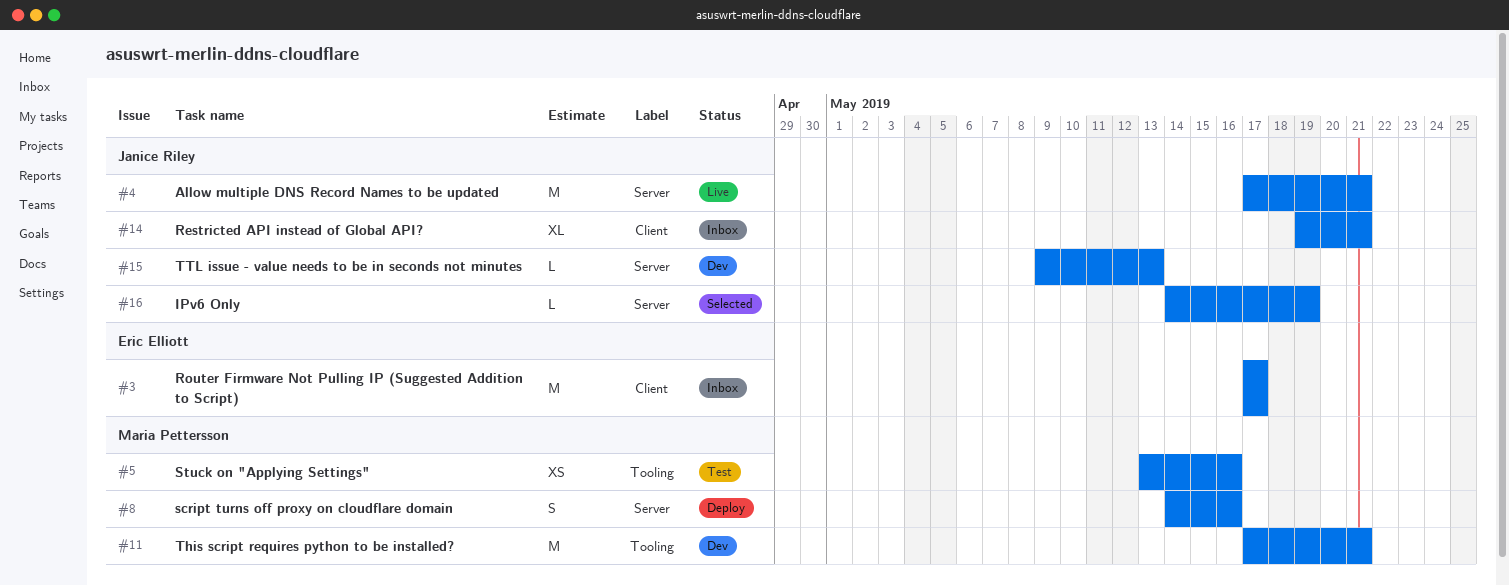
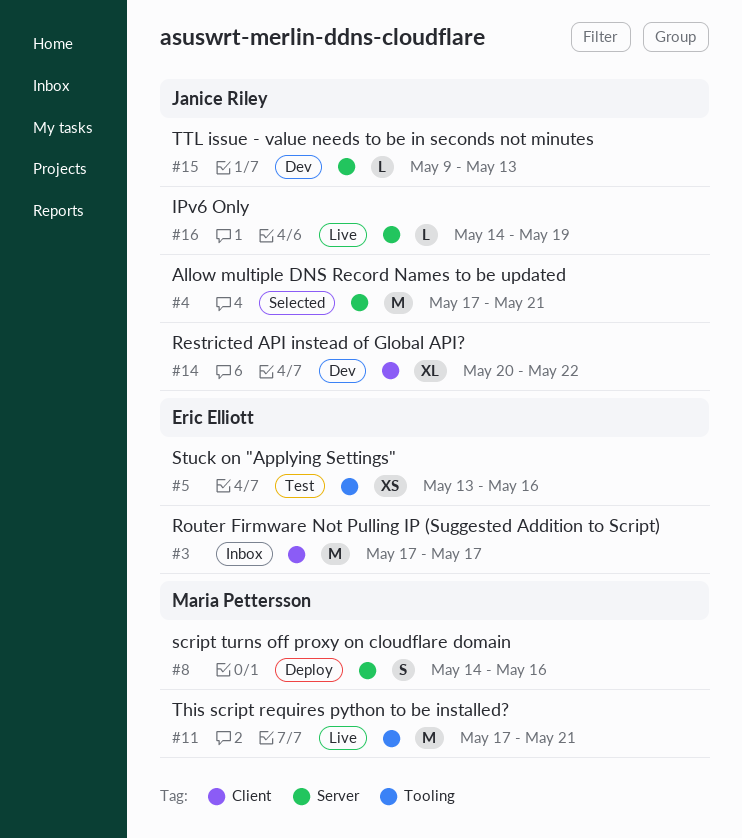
#4, status: Live -> Selected
#5, owner: Maria Pettersson -> Eric Elliott
#11, status: Dev -> Live
#14, status: Inbox -> Dev
#14, start: May 19 -> May 20
#14, due: May 21 -> May 22
#16, status: Selected -> Live

